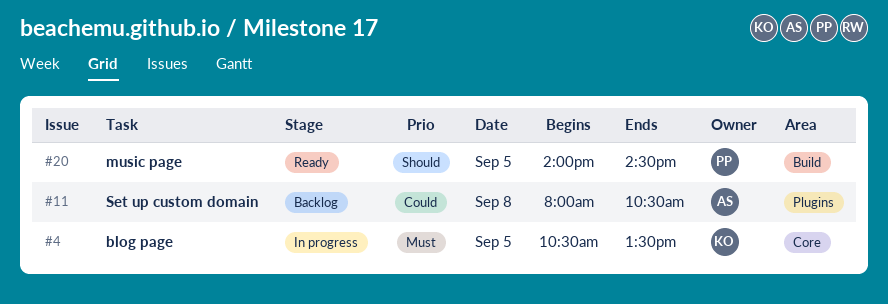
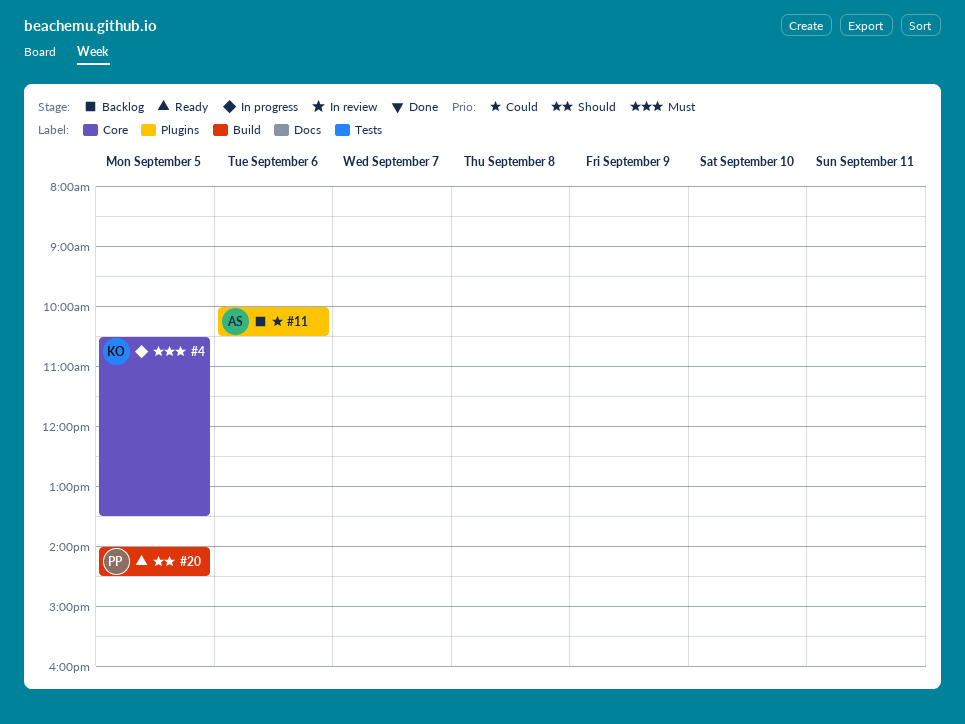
#11, day: Sep 8 -> Sep 6
#11, begins: 08:00 -> 10:00

